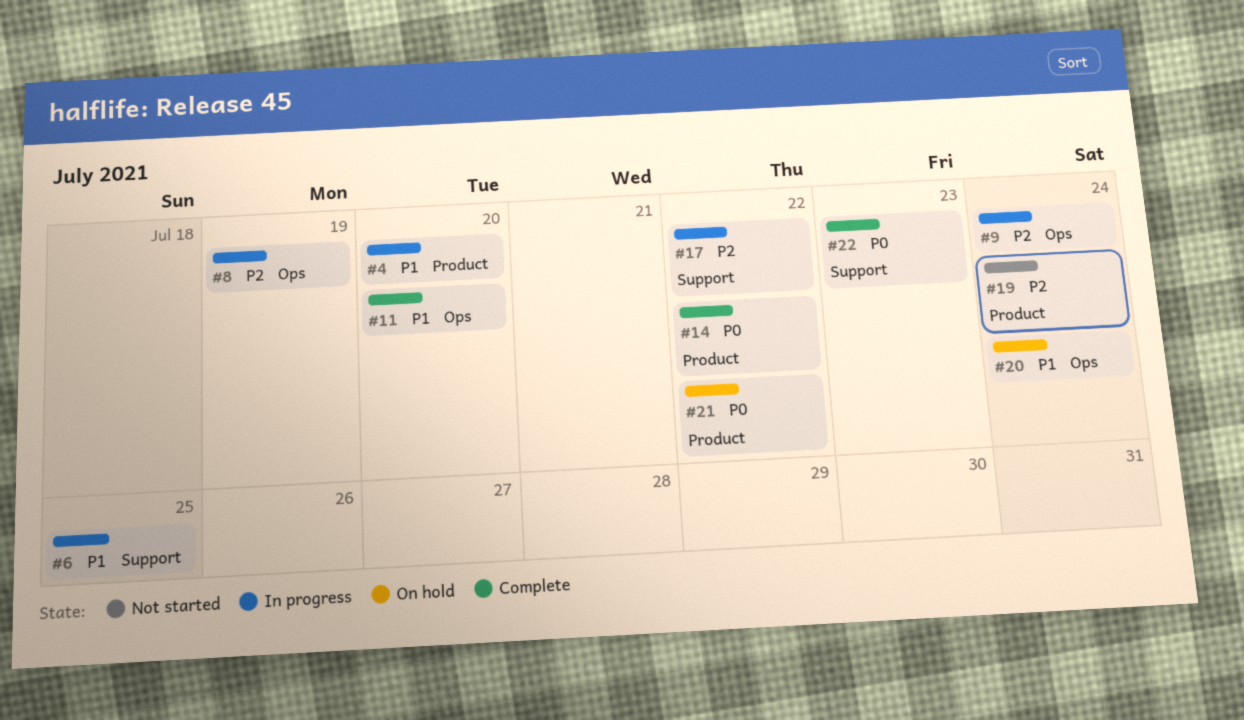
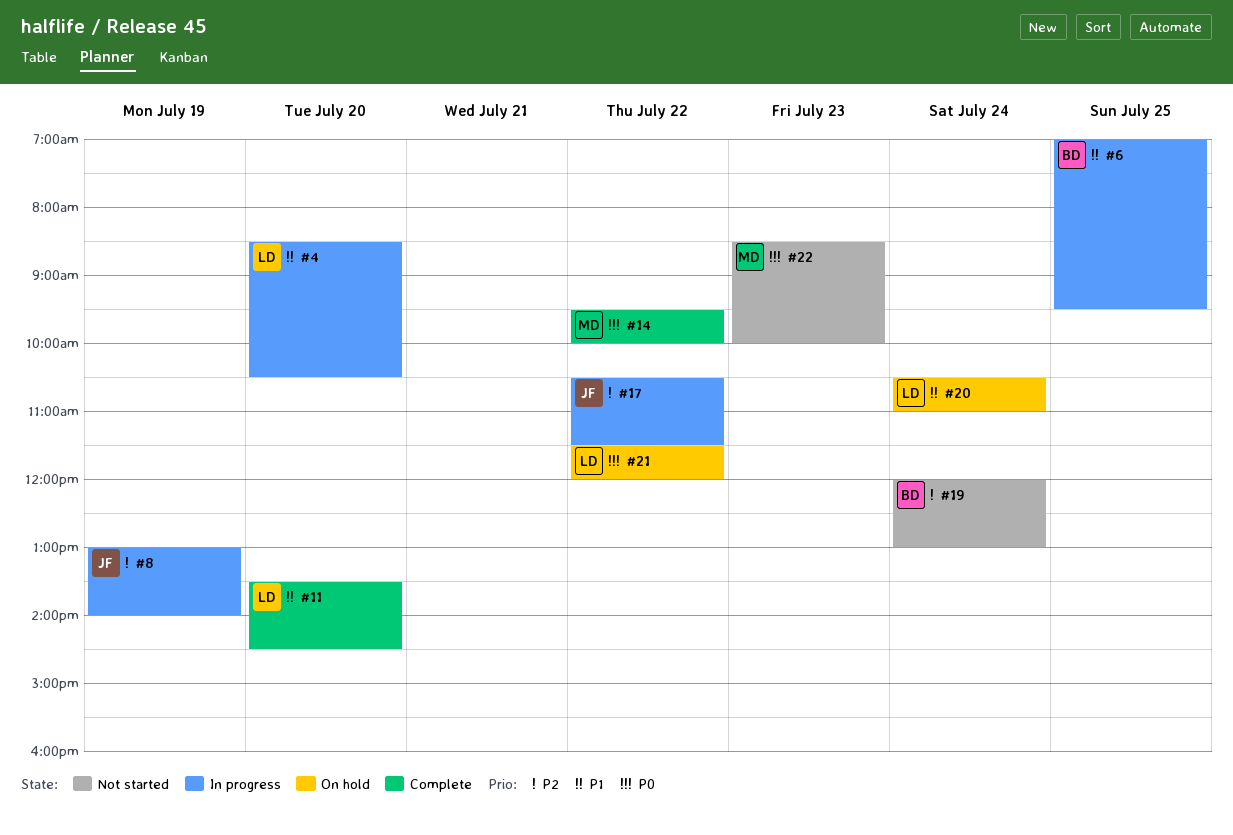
#9: present -> none
#22, status: Complete -> Not started

